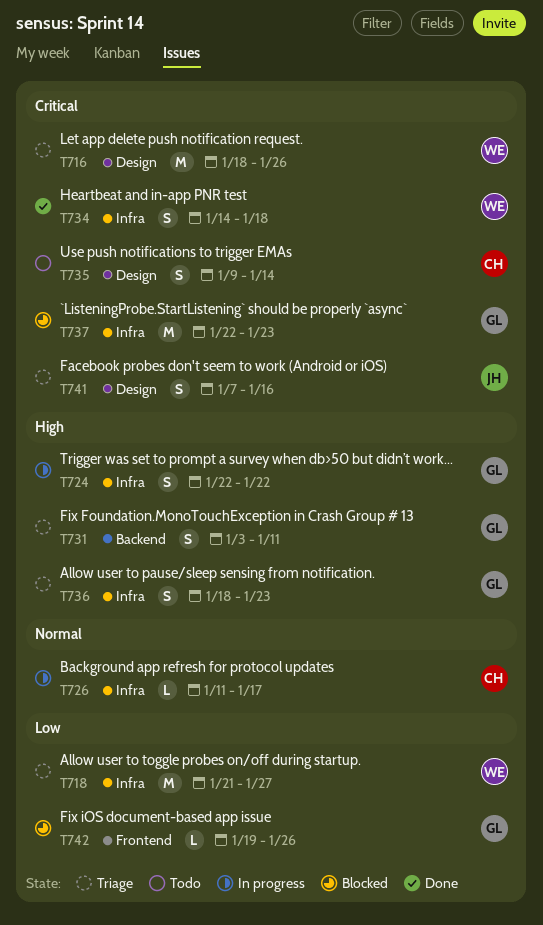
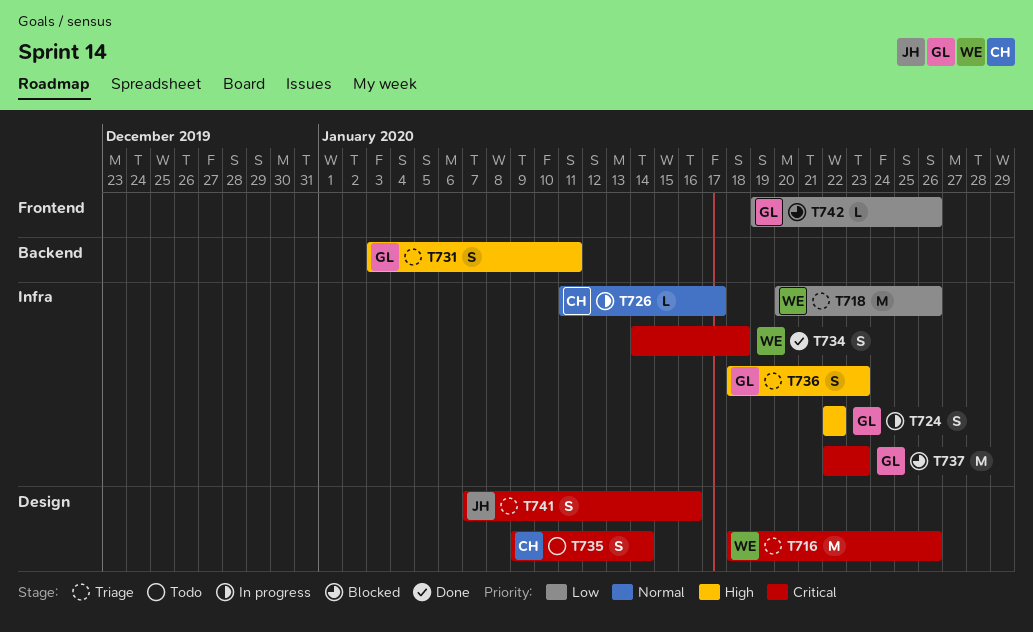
T718, start: Jan 21 -> Jan 20
T718, due: Jan 27 -> Jan 26

